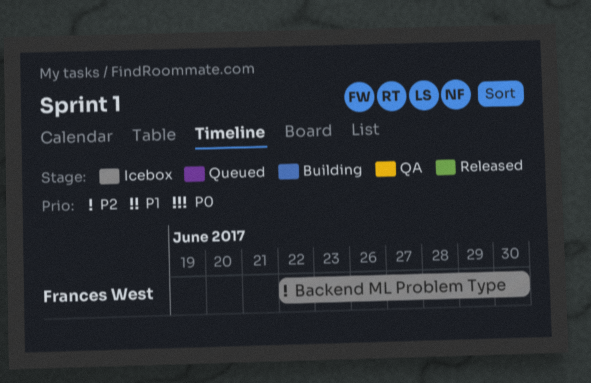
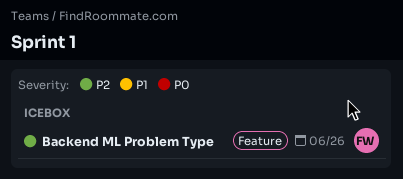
Backend ML Problem Type, due: Jun 30 -> Jun 26

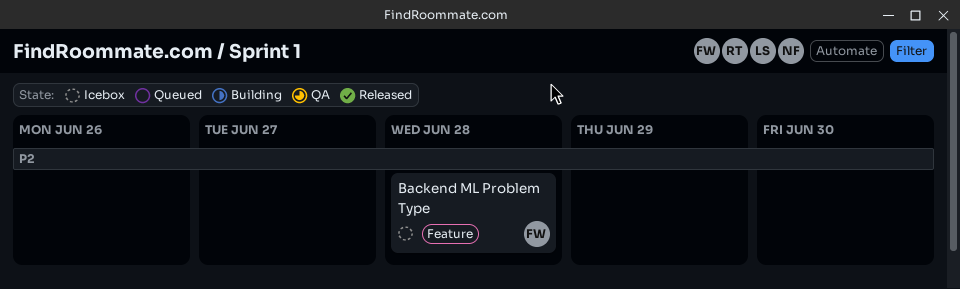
Backend ML Problem Type, due: Jun 26 -> Jun 28

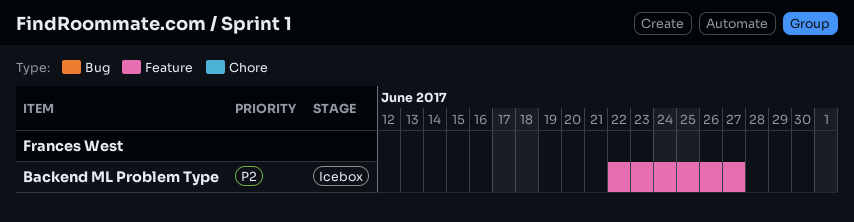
Backend ML Problem Type, due: Jun 28 -> Jun 27

